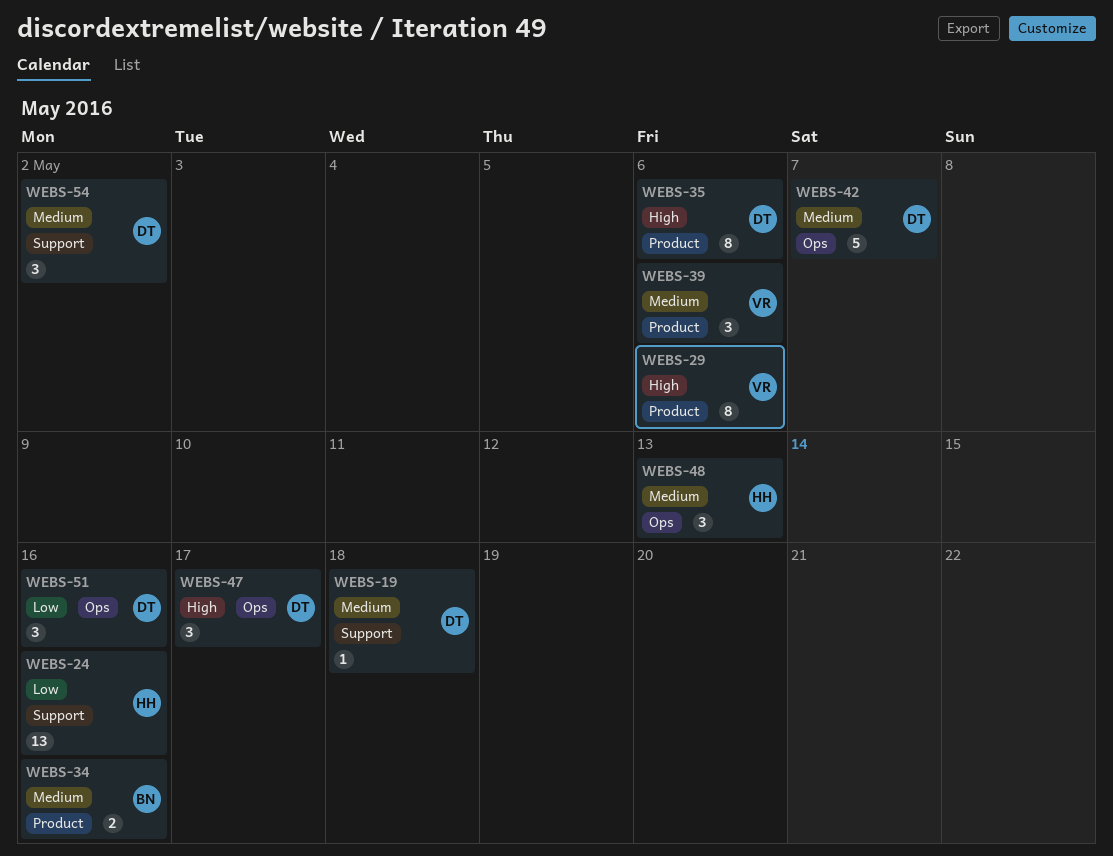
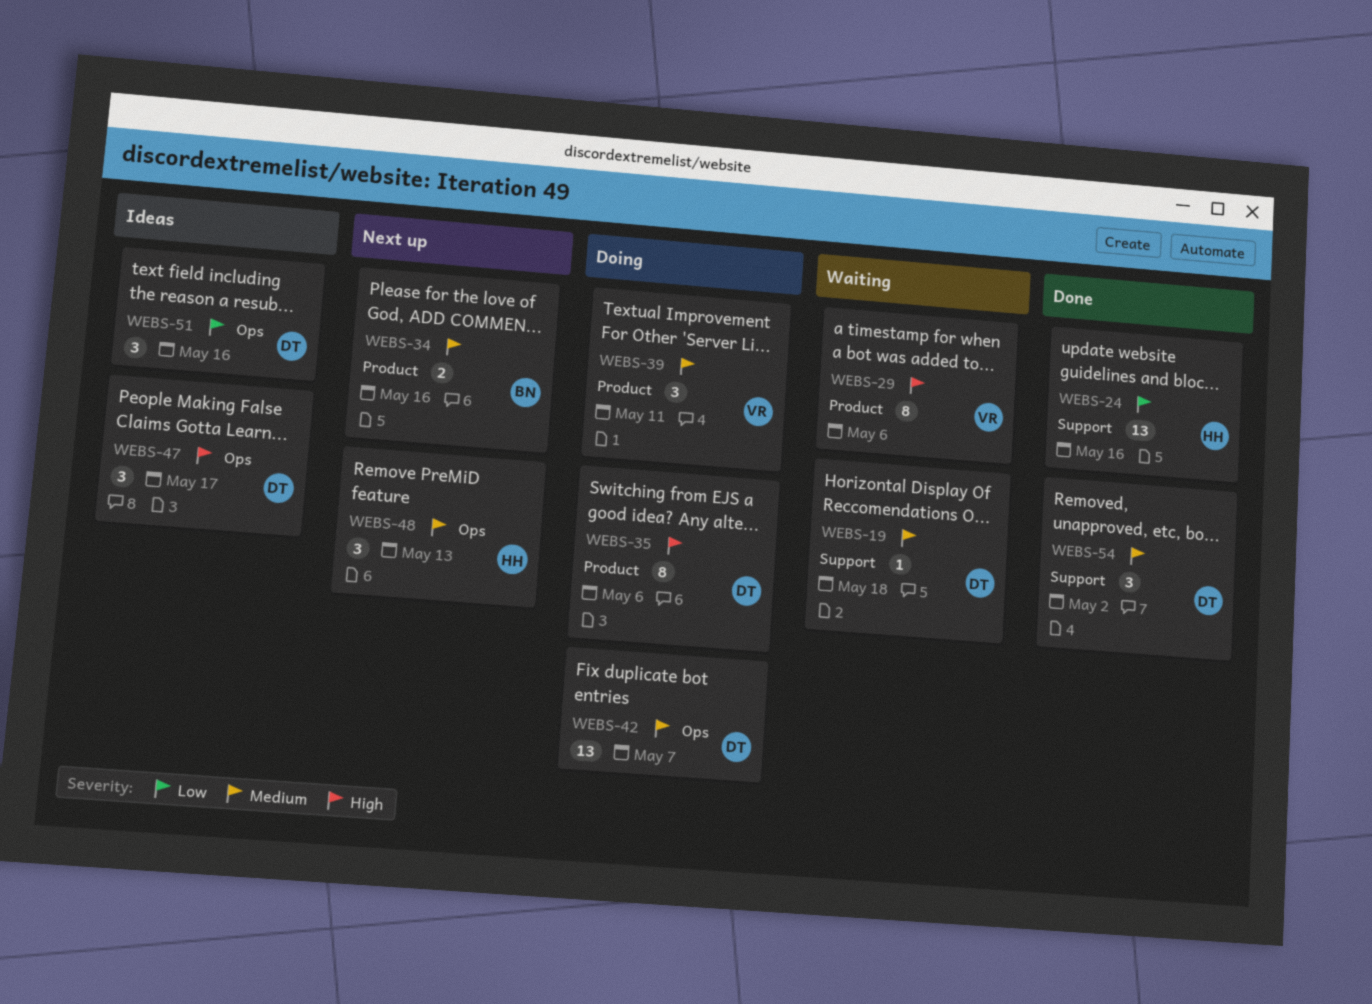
WEBS-39, due: May 6 -> May 11
WEBS-42, estimate: 5 -> 13

